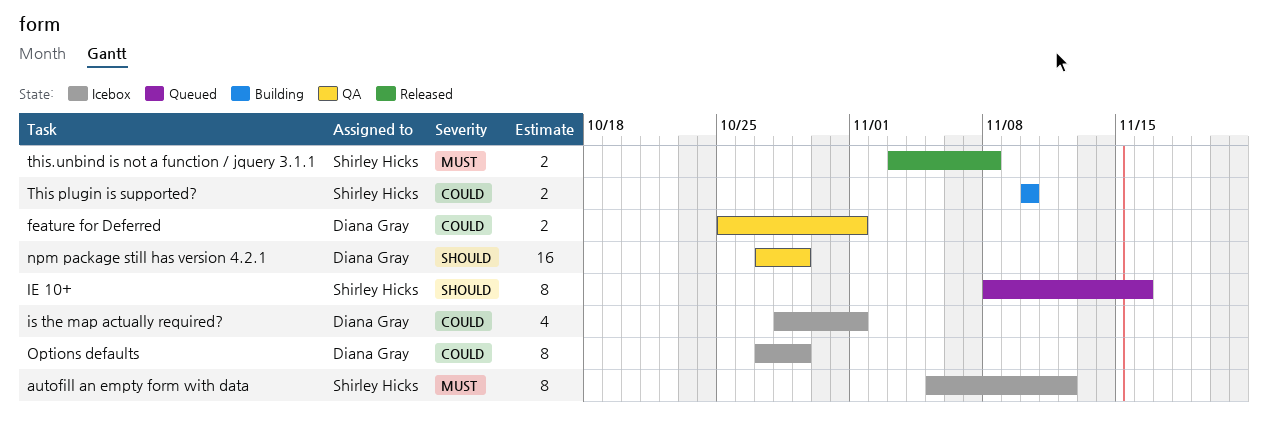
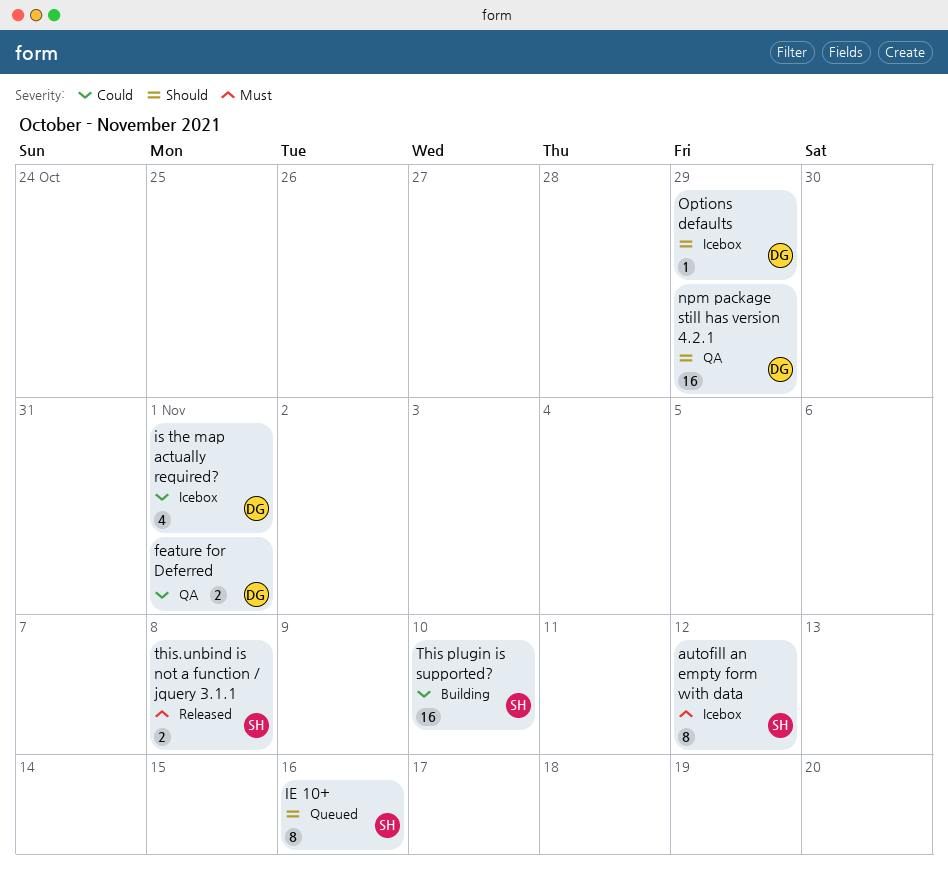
Options defaults, priority: Could -> Should
Options defaults, estimate: 8 -> 1
This plugin is supported?, estimate: 2 -> 16

